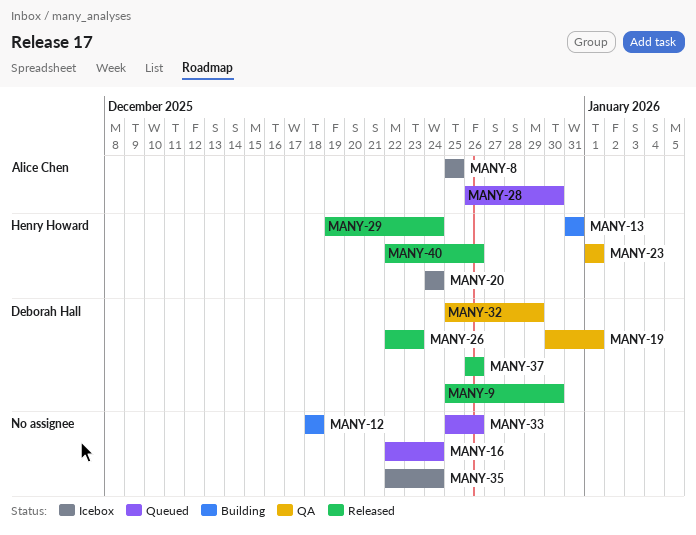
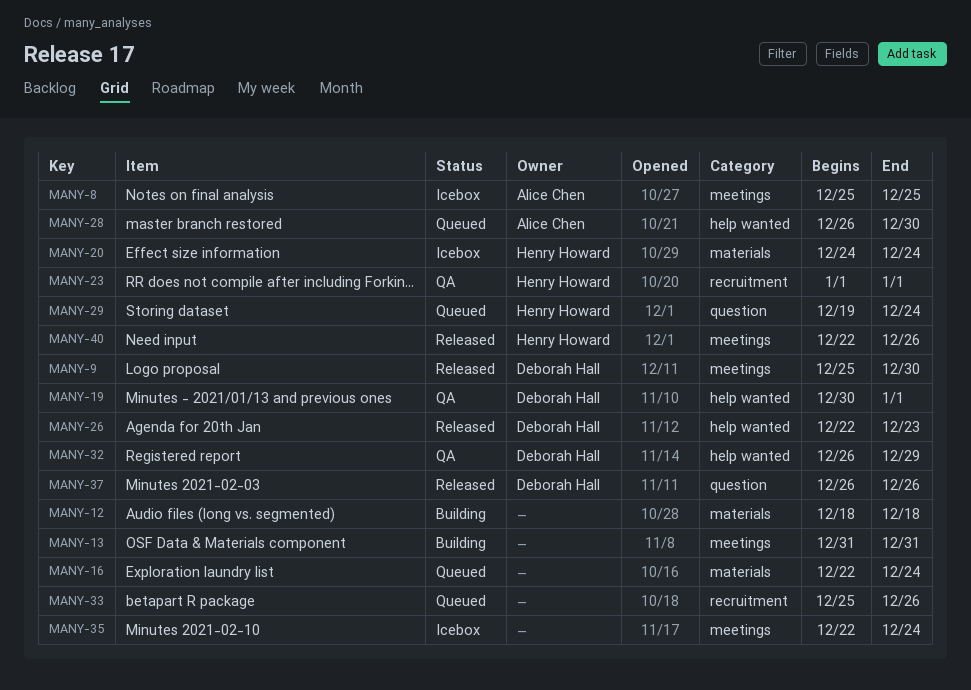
MANY-13, owner: Henry Howard -> none
MANY-29, status: Released -> Queued
MANY-32, start: Dec 25 -> Dec 26

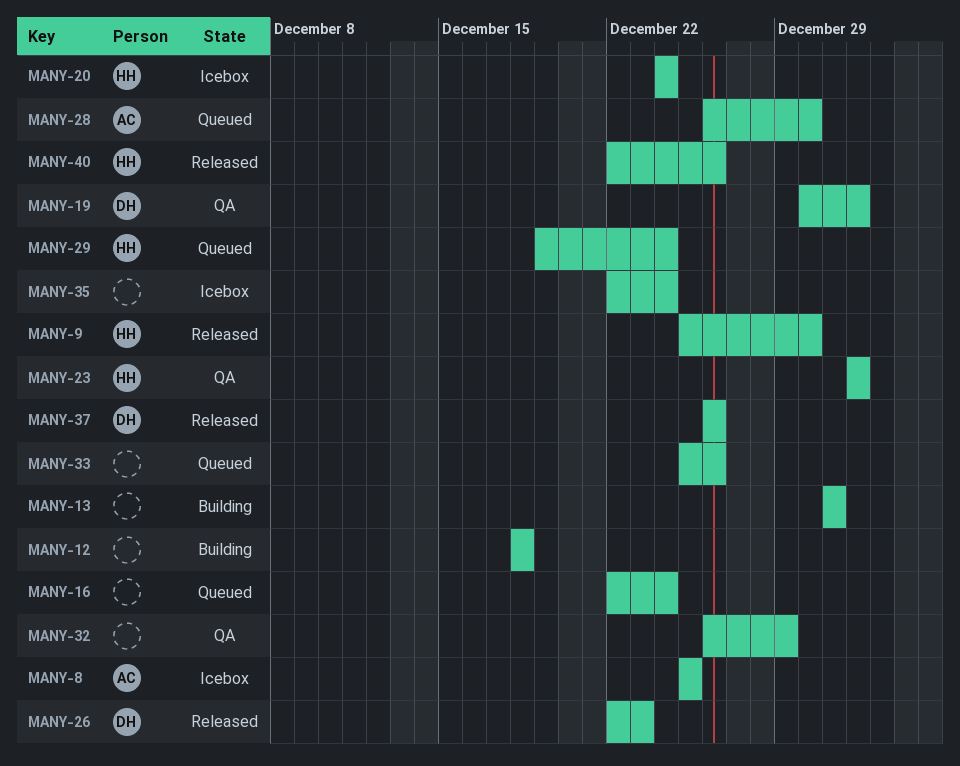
MANY-9, owner: Deborah Hall -> Henry Howard
MANY-32, owner: Deborah Hall -> none

